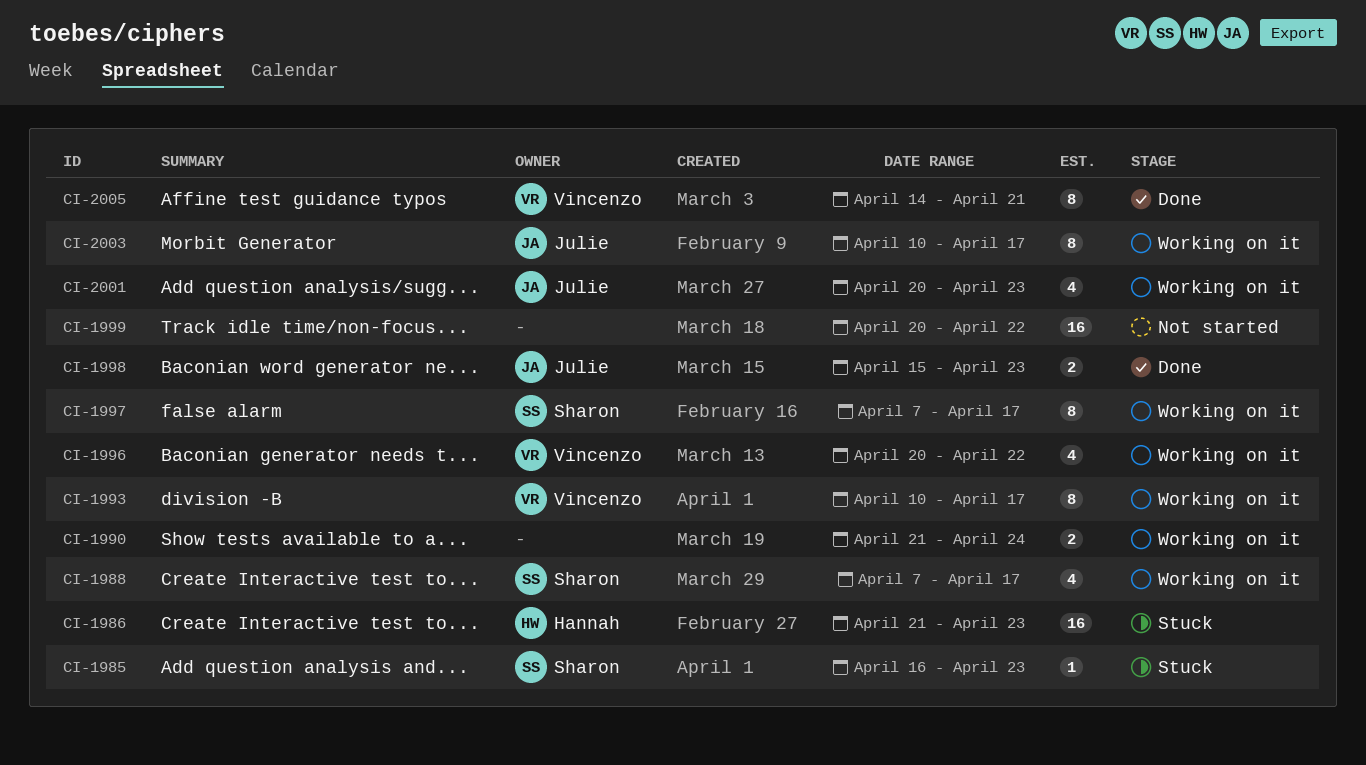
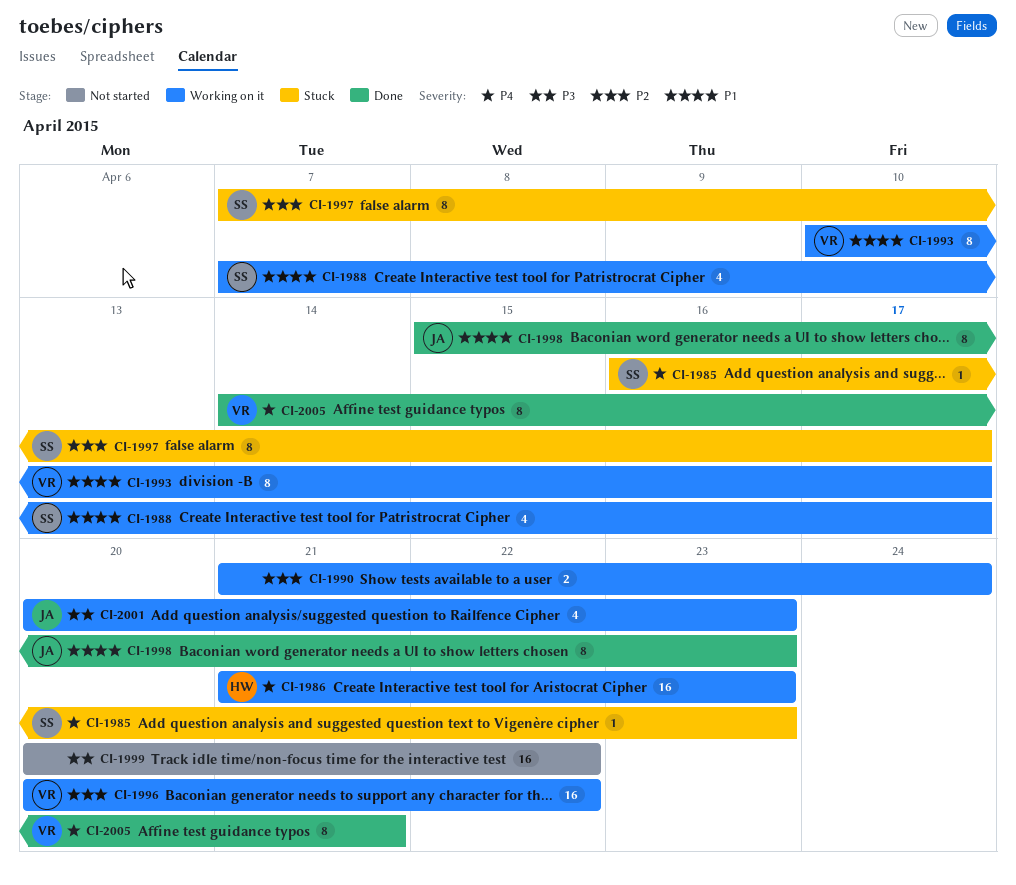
CI-1986, status: Stuck -> Working on it
CI-1996, estimate: 4 -> 16
CI-1997, status: Working on it -> Stuck
CI-1998, estimate: 2 -> 8
CI-2003: present -> none

